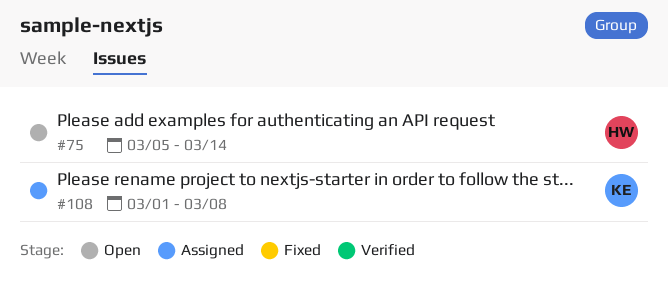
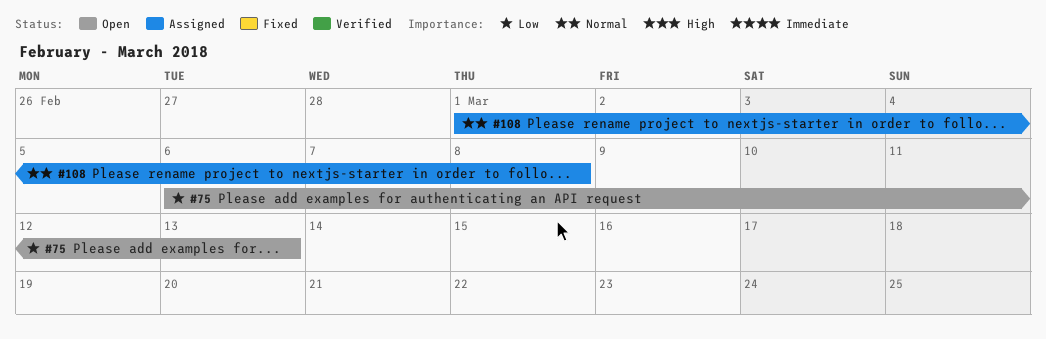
#75, start: Mar 5 -> Mar 6
#75, due: Mar 14 -> Mar 13

